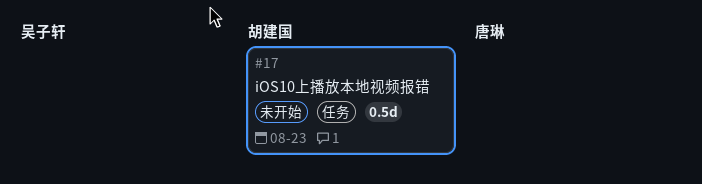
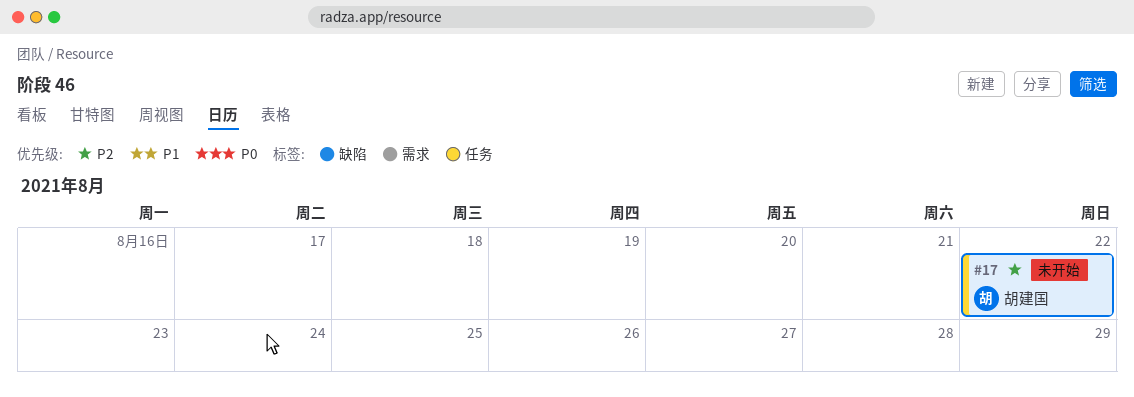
#17, due: Aug 23 -> Aug 22

